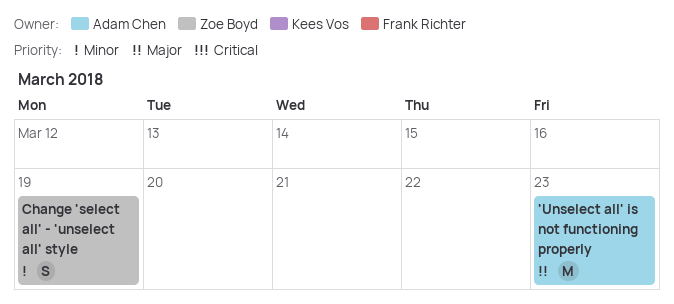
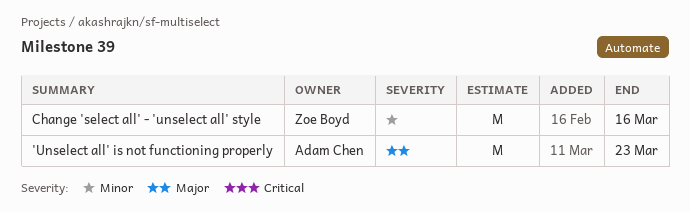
Change 'select all' - 'unselect all' style, estimate: S -> M
Change 'select all' - 'unselect all' style, due: Mar 19 -> Mar 16

